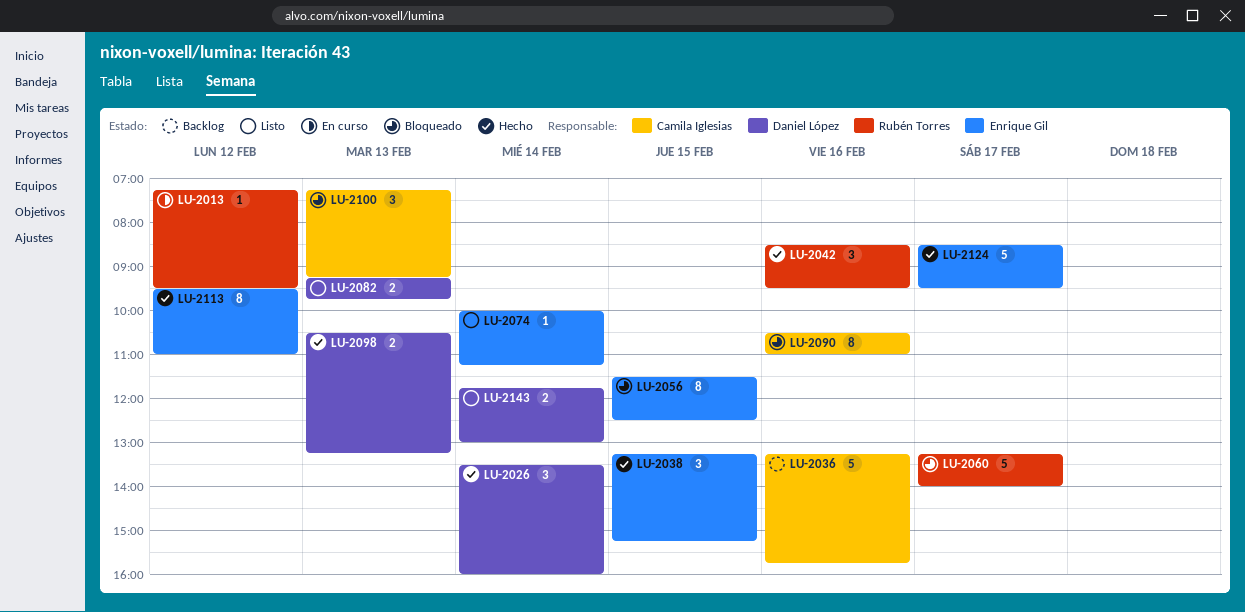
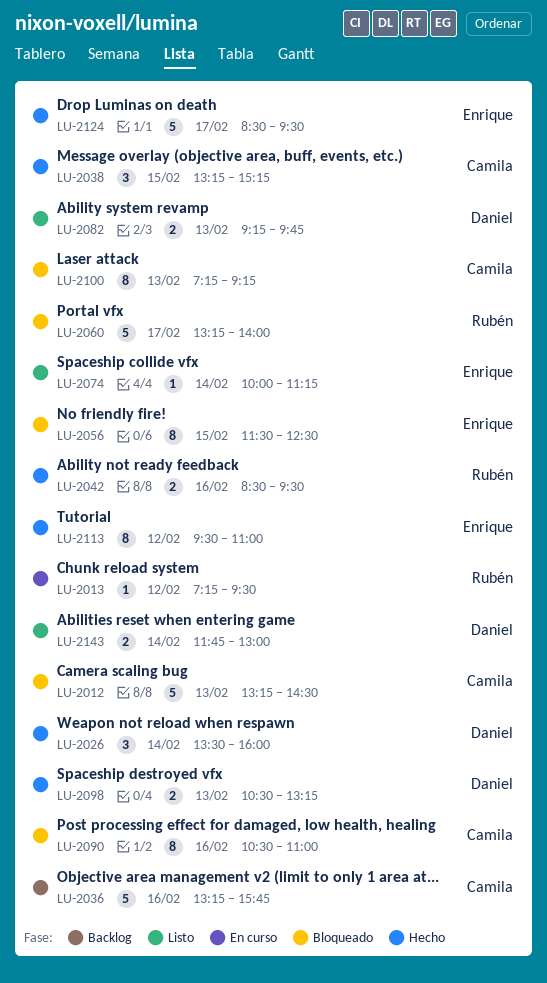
LU-2012: none -> present
LU-2038, owner: Enrique Gil -> Camila Iglesias
LU-2042, estimate: 3 -> 2
LU-2100, estimate: 3 -> 8

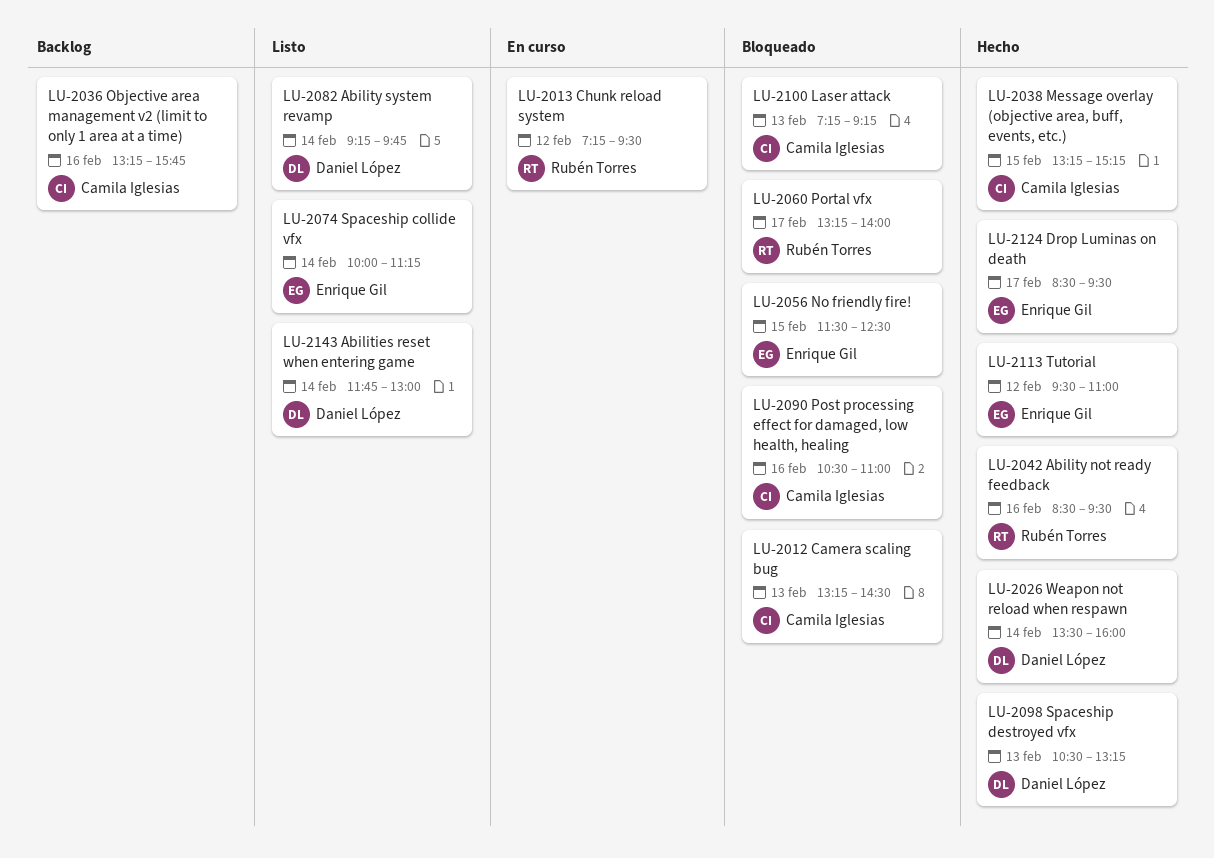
LU-2082, day: Feb 13 -> Feb 14

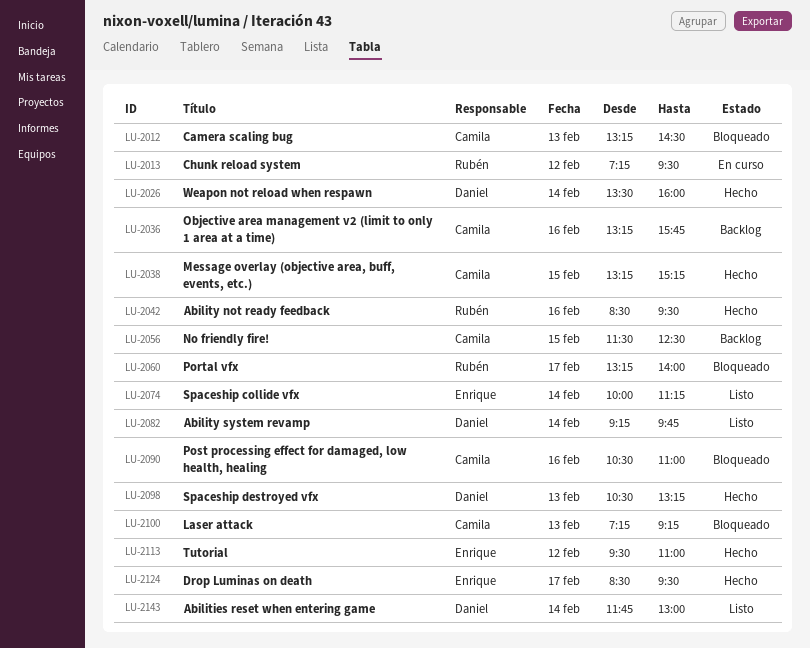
LU-2056, status: Bloqueado -> Backlog
LU-2056, owner: Enrique Gil -> Camila Iglesias

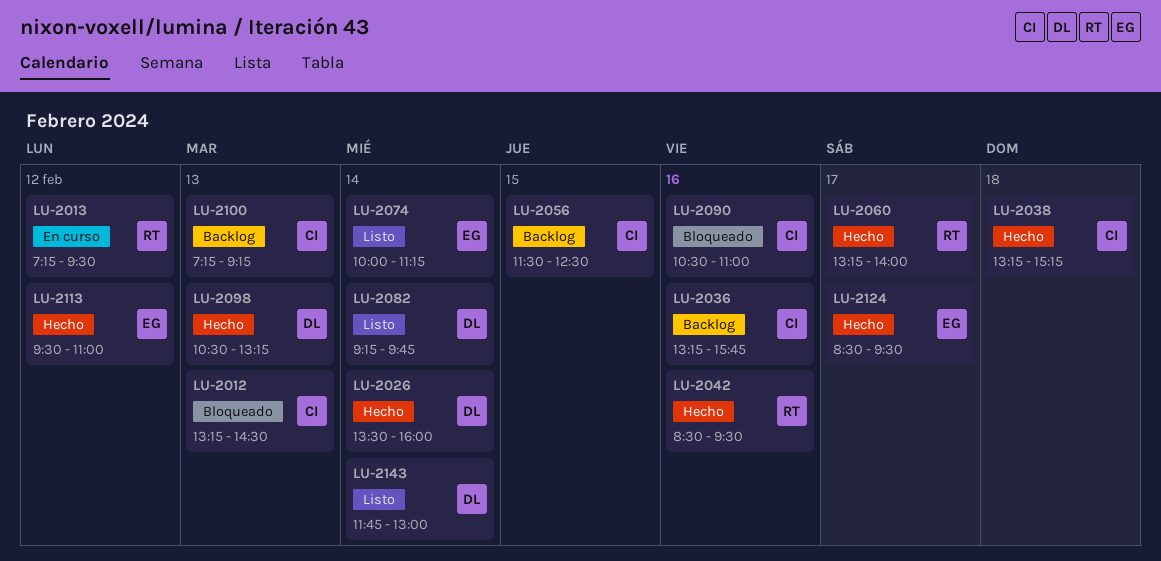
LU-2038, day: Feb 15 -> Feb 18
LU-2060, status: Bloqueado -> Hecho
LU-2100, status: Bloqueado -> Backlog

